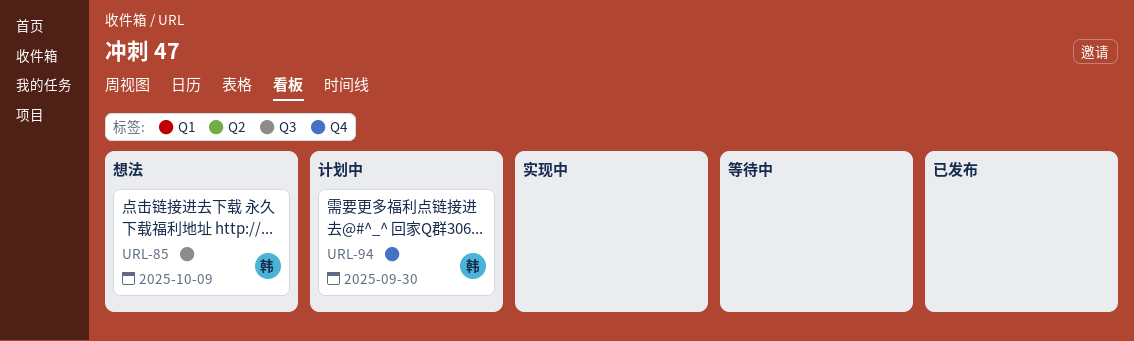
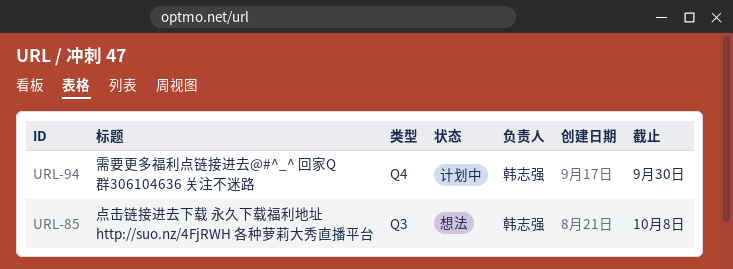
URL-85, due: Oct 9 -> Oct 8

